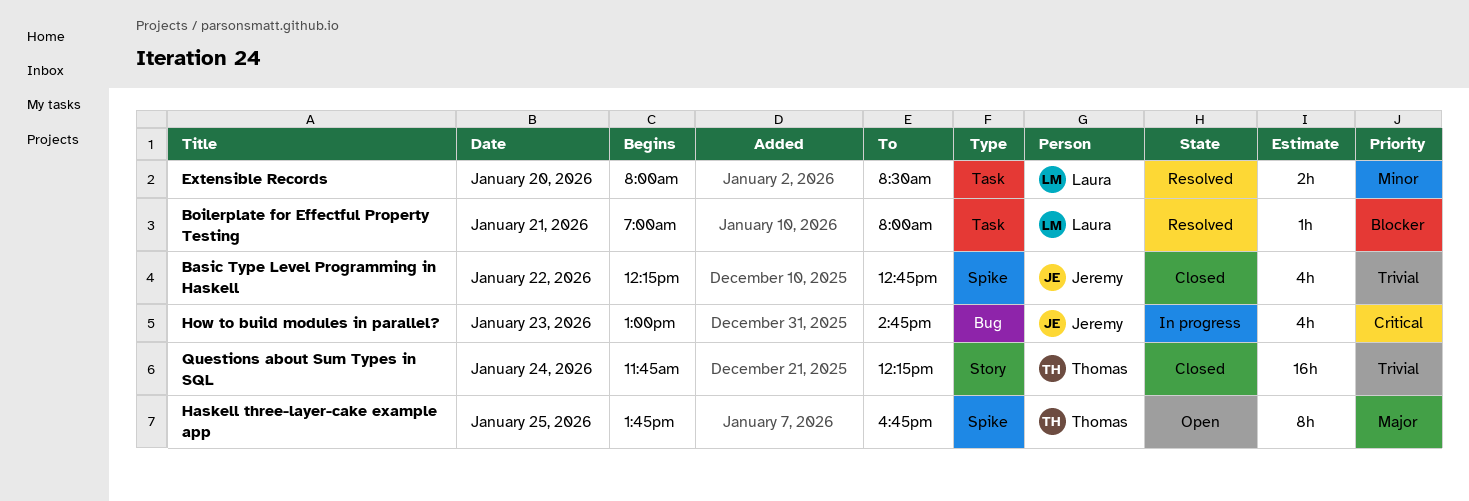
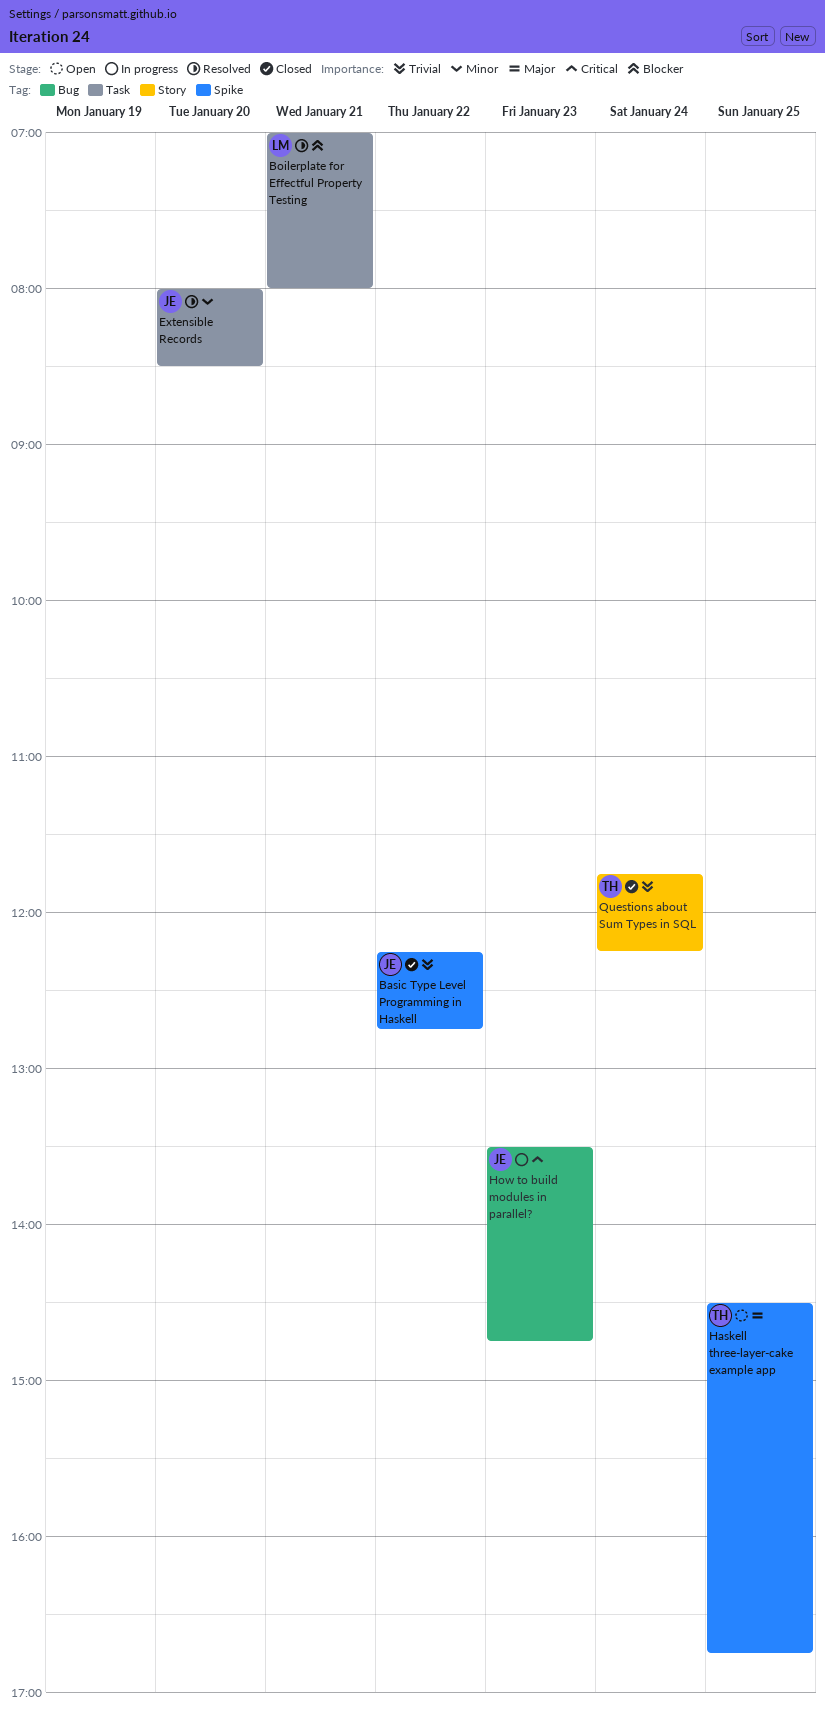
Extensible Records, owner: Laura -> Jeremy
Haskell three-layer-cake example app, begins: 13:45 -> 14:30
How to build modules in parallel?, begins: 13:00 -> 13:30

